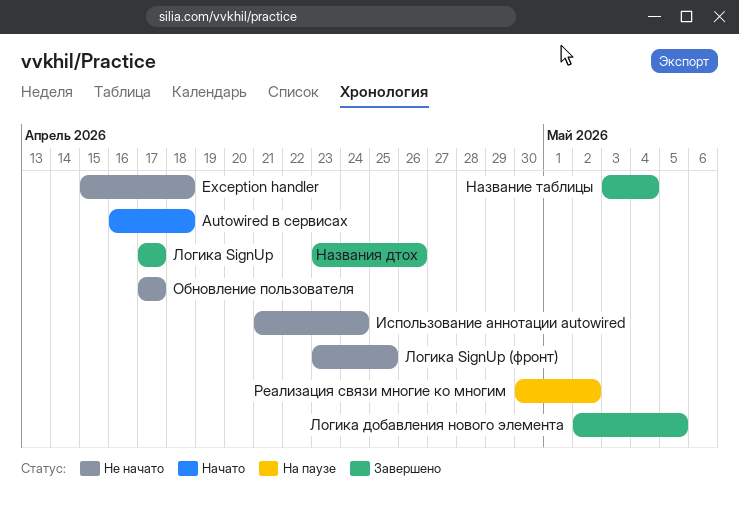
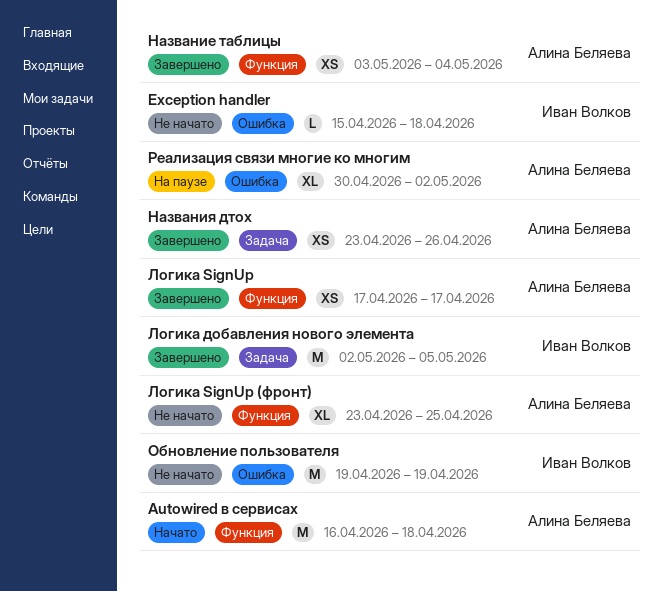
Использование аннотации autowired: present -> none
Обновление пользователя, start: Apr 17 -> Apr 19
Обновление пользователя, due: Apr 17 -> Apr 19

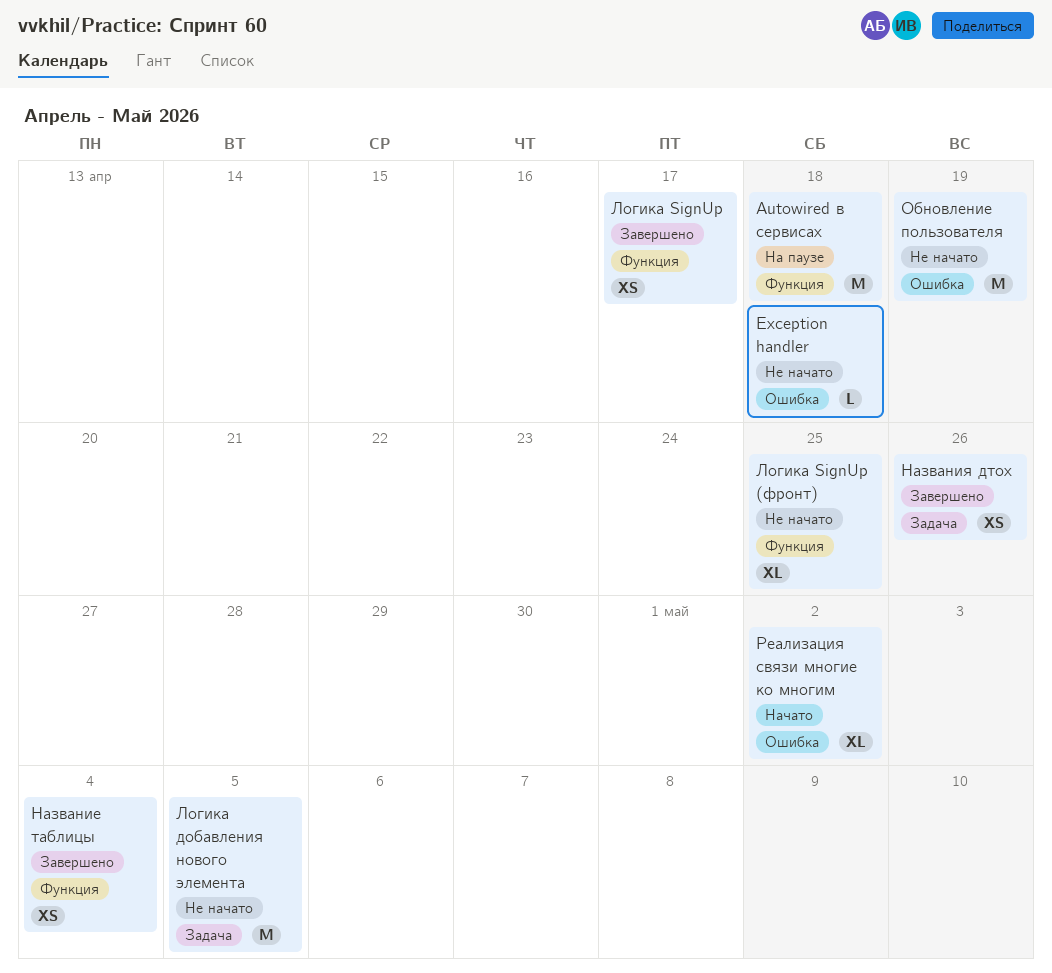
Autowired в сервисах, status: Начато -> На паузе
Логика добавления нового элемента, status: Завершено -> Не начато
Реализация связи многие ко многим, status: На паузе -> Начато

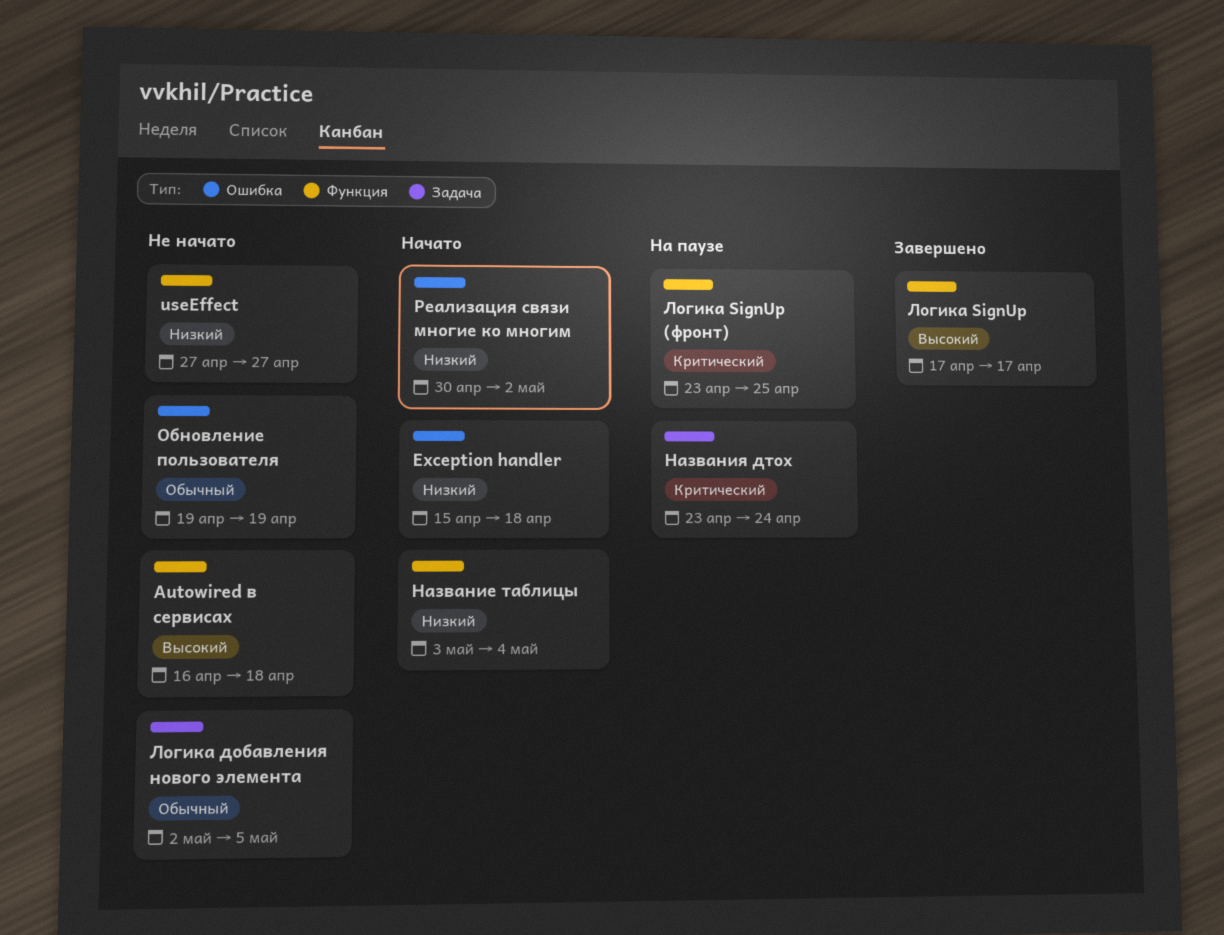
Autowired в сервисах, status: На паузе -> Не начато
Exception handler, status: Не начато -> Начато
useEffect: none -> present
Логика SignUp (фронт), status: Не начато -> На паузе
Название таблицы, status: Завершено -> Начато
Названия дтох, status: Завершено -> На паузе
Названия дтох, due: Apr 26 -> Apr 24

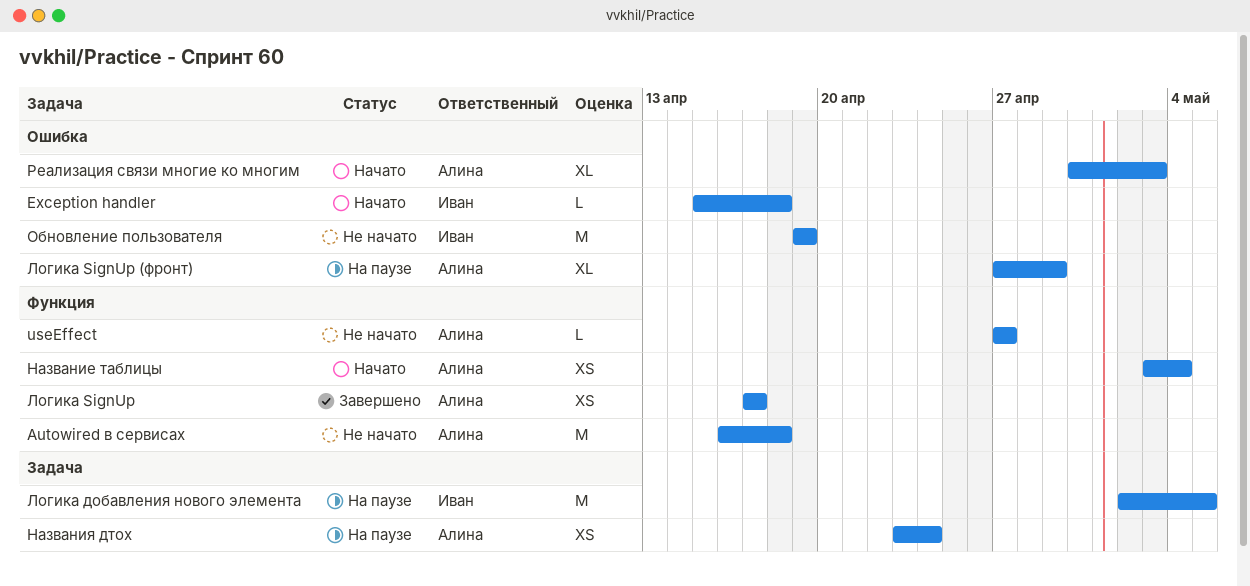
Логика SignUp (фронт), label: Функция -> Ошибка
Логика SignUp (фронт), start: Apr 23 -> Apr 27
Логика SignUp (фронт), due: Apr 25 -> Apr 29
Логика добавления нового элемента, status: Не начато -> На паузе
Реализация связи многие ко многим, due: May 2 -> May 3

